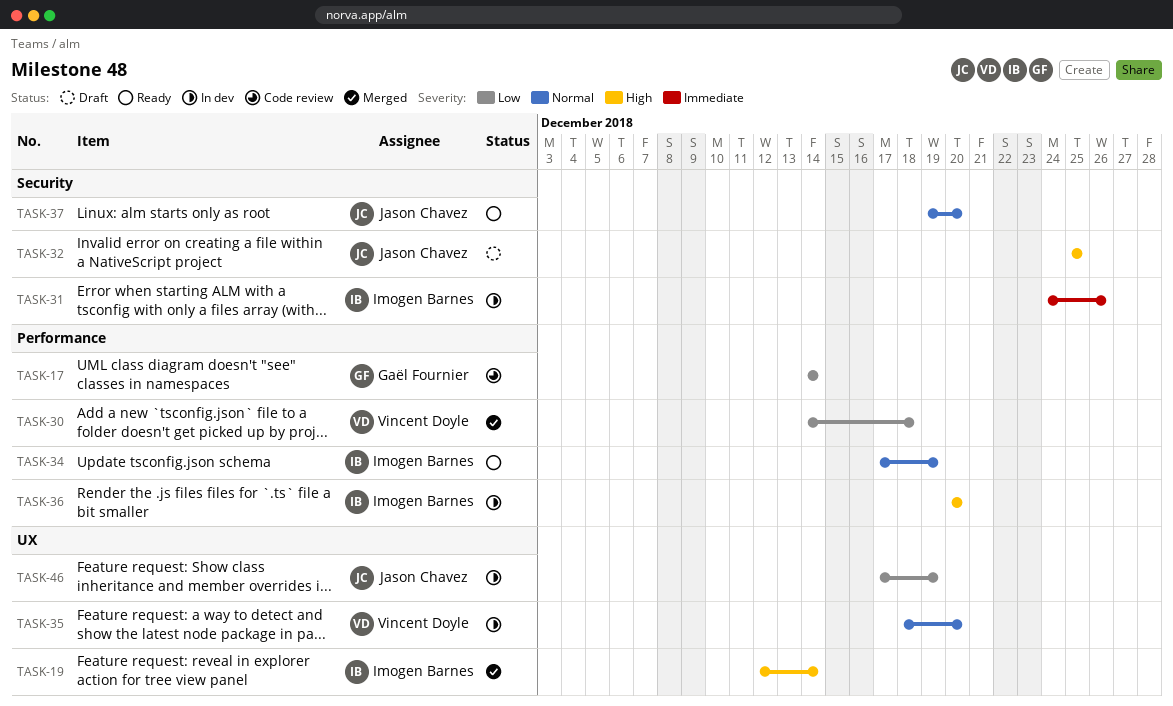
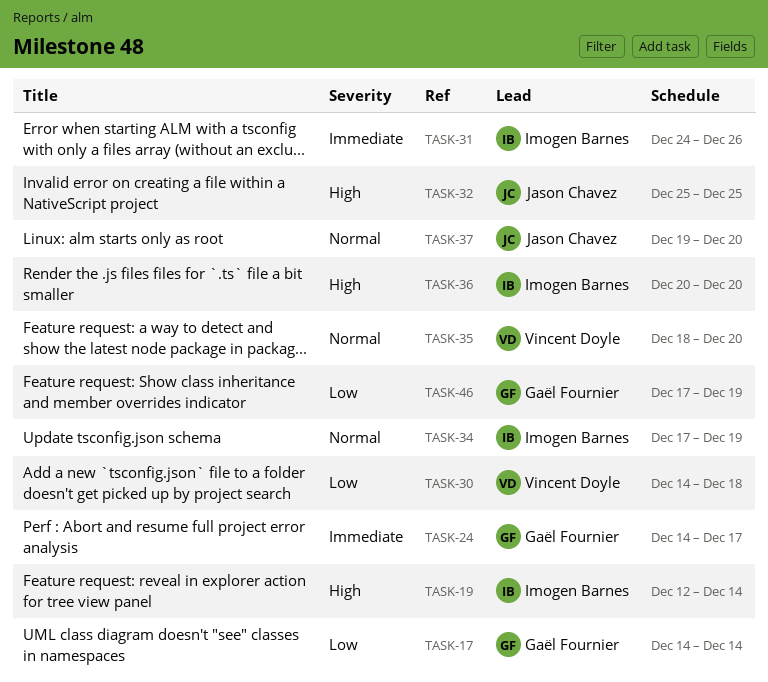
TASK-24: none -> present
TASK-46, owner: Jason Chavez -> Gaël Fournier

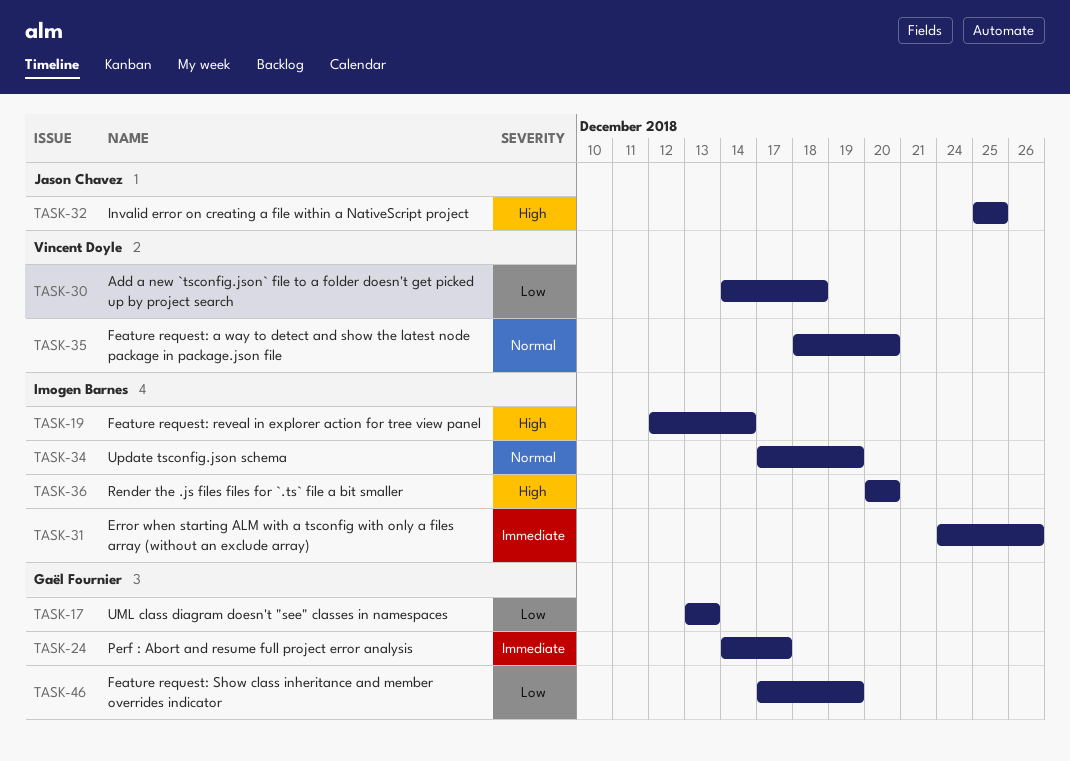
TASK-17, start: Dec 14 -> Dec 13
TASK-17, due: Dec 14 -> Dec 13
TASK-37: present -> none

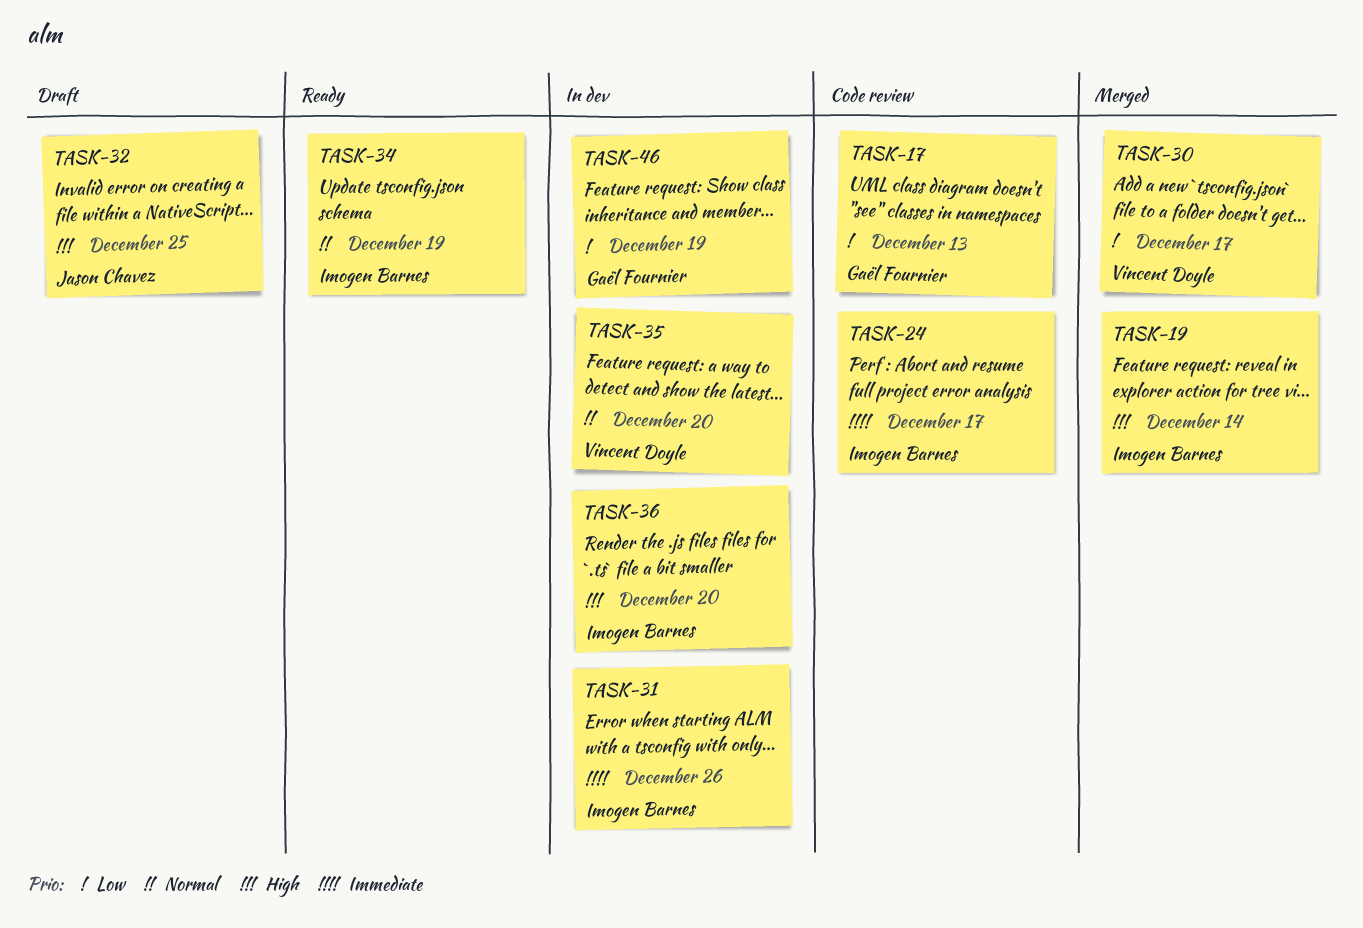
TASK-24, owner: Gaël Fournier -> Imogen Barnes
TASK-30, due: Dec 18 -> Dec 17

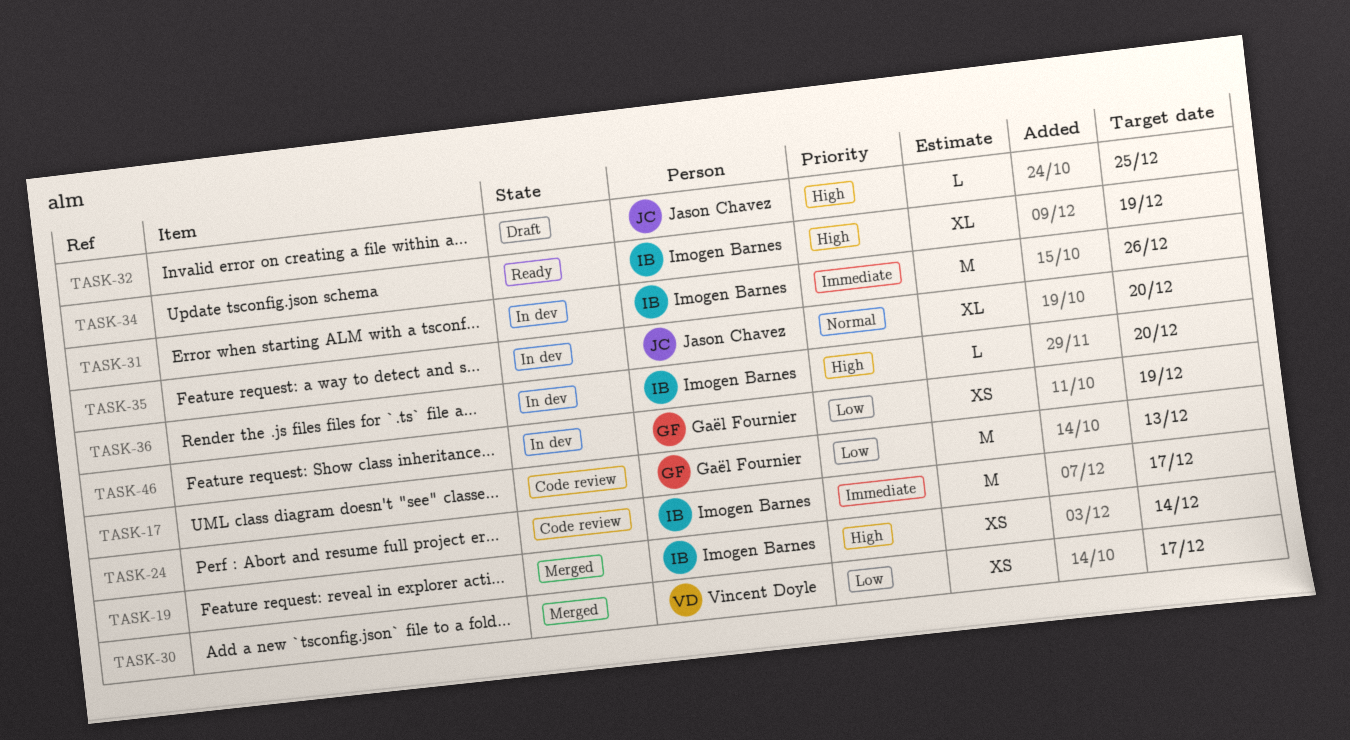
TASK-34, priority: Normal -> High
TASK-35, owner: Vincent Doyle -> Jason Chavez

